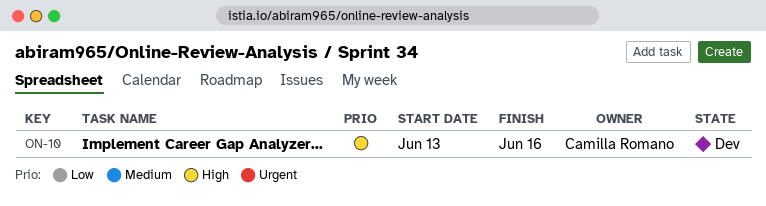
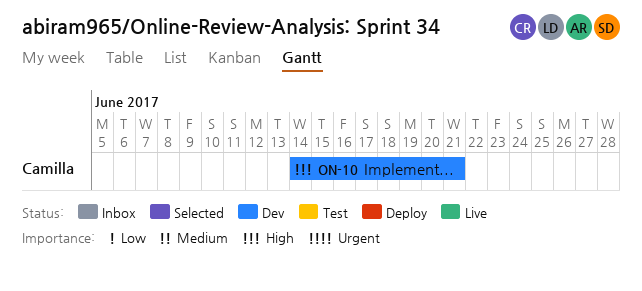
ON-10, start: Jun 13 -> Jun 14
ON-10, due: Jun 16 -> Jun 21

